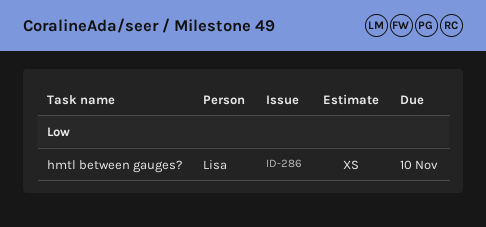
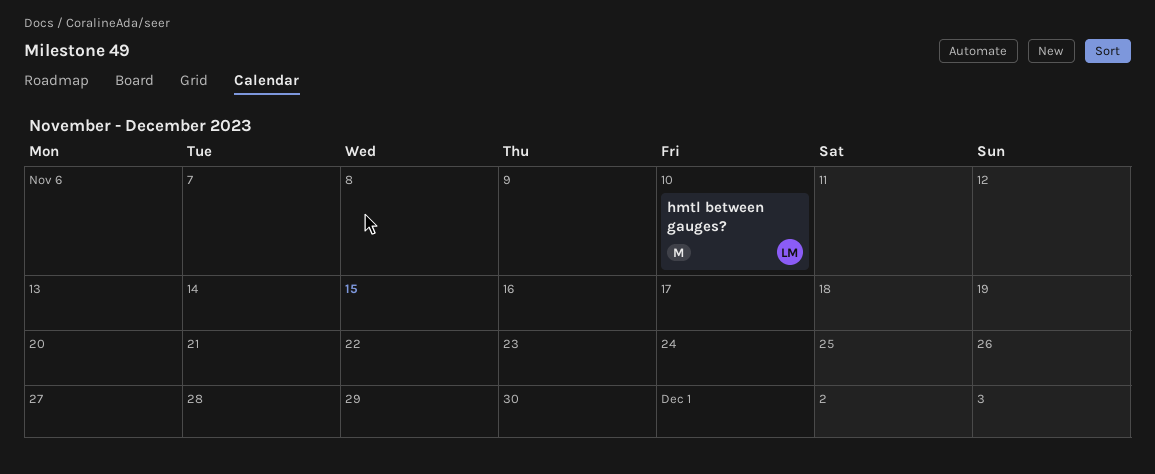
hmtl between gauges?, estimate: XS -> M

